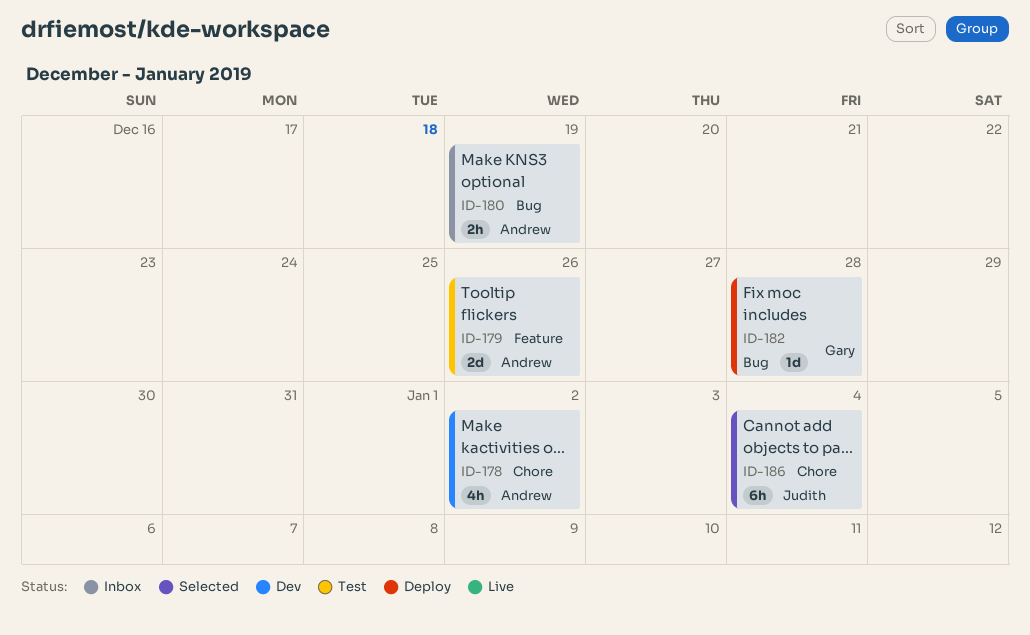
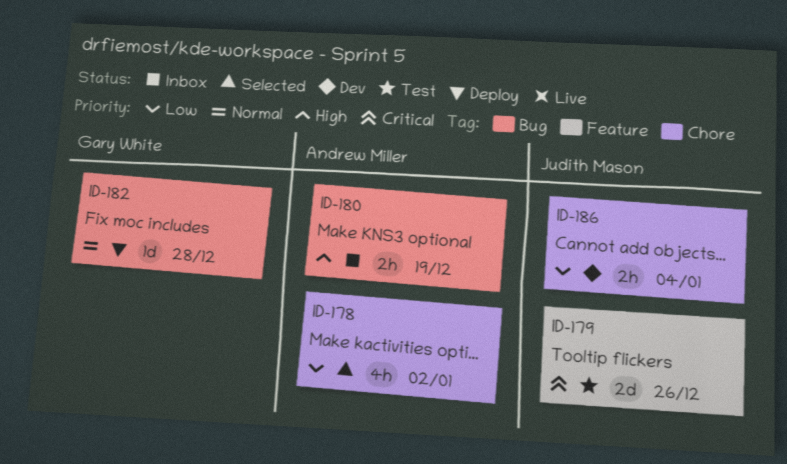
ID-178, status: Dev -> Selected
ID-179, owner: Andrew Miller -> Judith Mason
ID-186, status: Selected -> Dev
ID-186, estimate: 6h -> 2h

